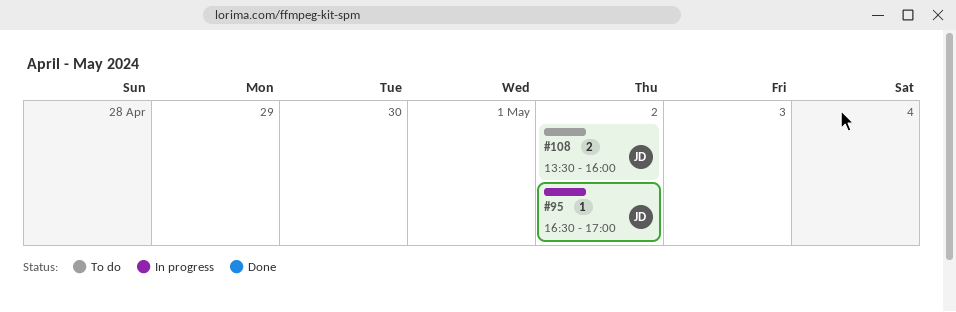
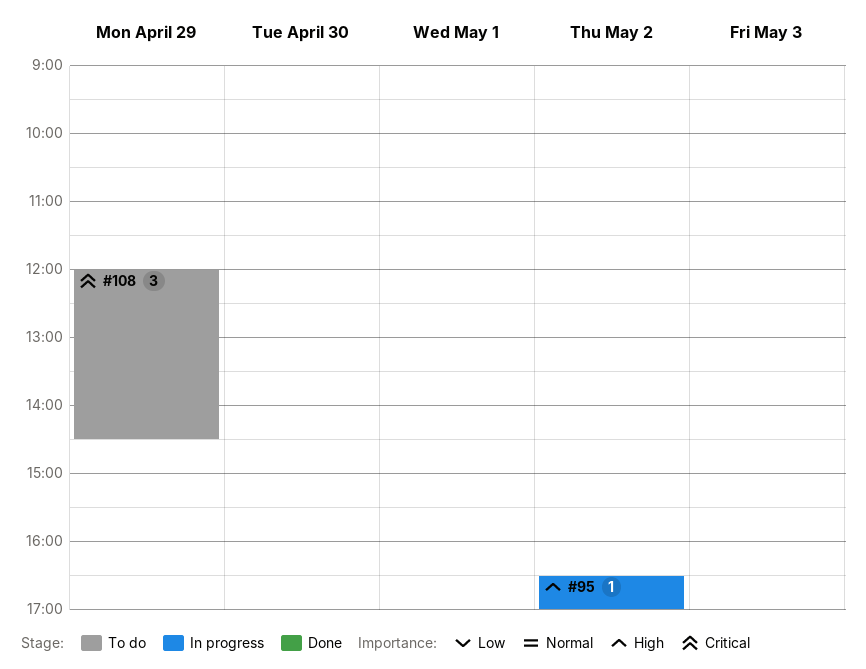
#108, estimate: 2 -> 3
#108, day: May 2 -> Apr 29
#108, begins: 13:30 -> 12:00
#108, ends: 16:00 -> 14:30

